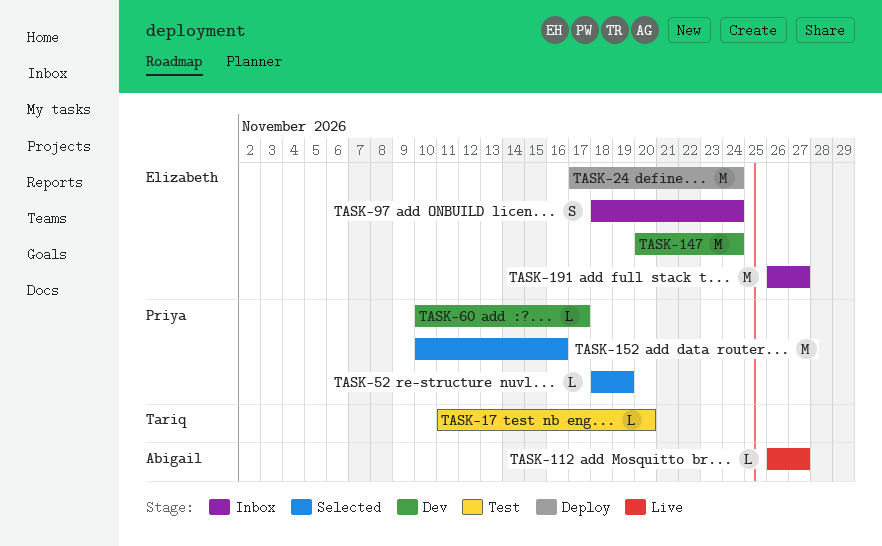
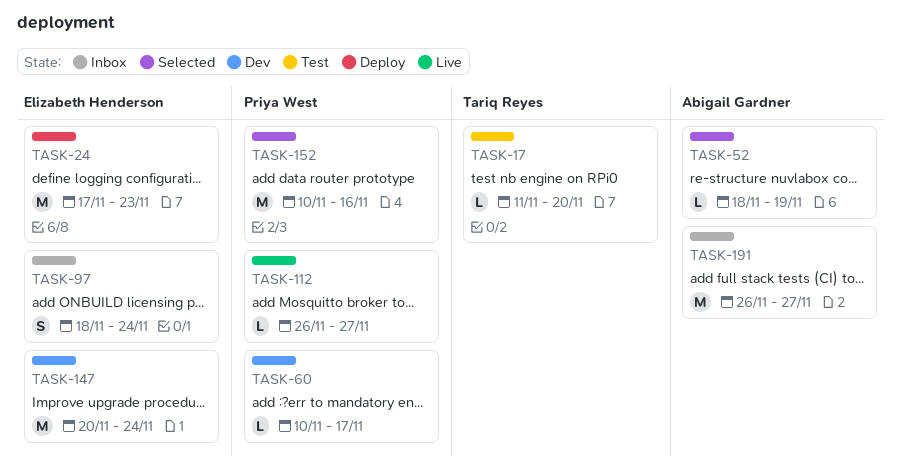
TASK-24, due: Nov 24 -> Nov 23
TASK-52, owner: Priya West -> Abigail Gardner
TASK-112, owner: Abigail Gardner -> Priya West
TASK-191, owner: Elizabeth Henderson -> Abigail Gardner

